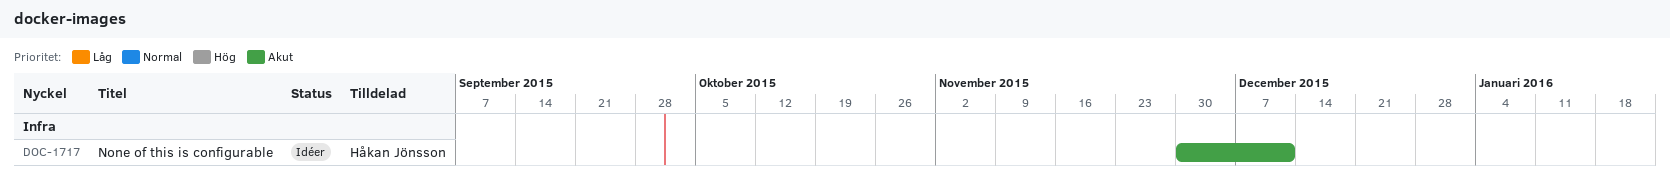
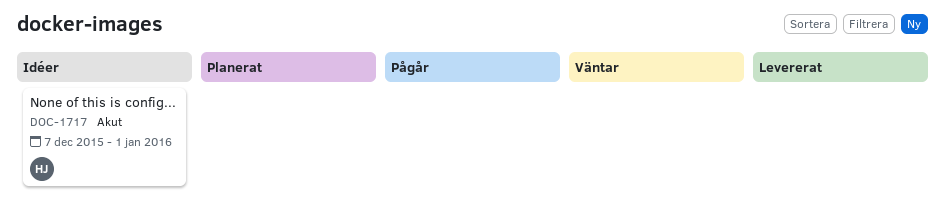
DOC-1717, start: Nov 30 -> Dec 7
DOC-1717, due: Dec 11 -> Jan 1

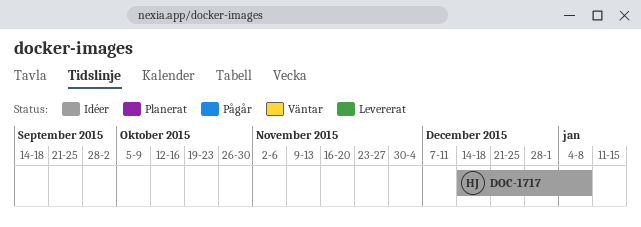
DOC-1717, start: Dec 7 -> Dec 14
DOC-1717, due: Jan 1 -> Jan 8

